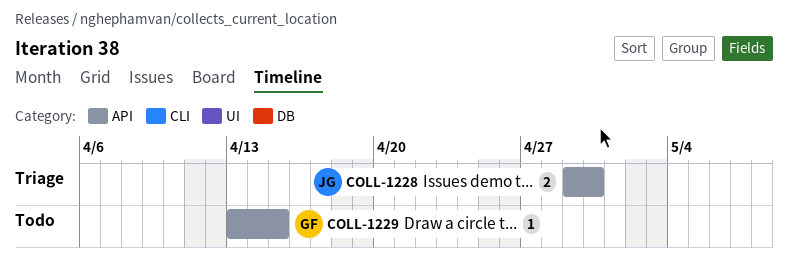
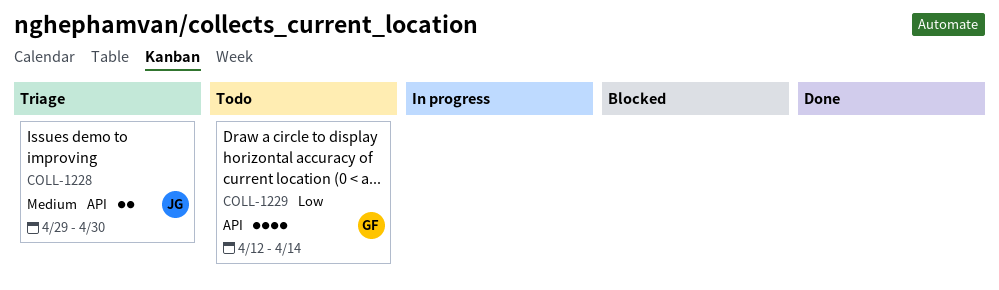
COLL-1229, estimate: 1 -> 4
COLL-1229, start: Apr 13 -> Apr 12
COLL-1229, due: Apr 15 -> Apr 14

